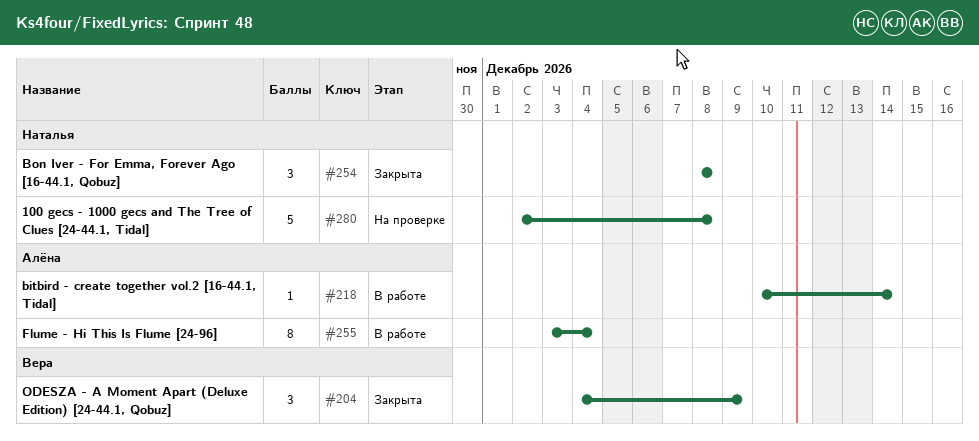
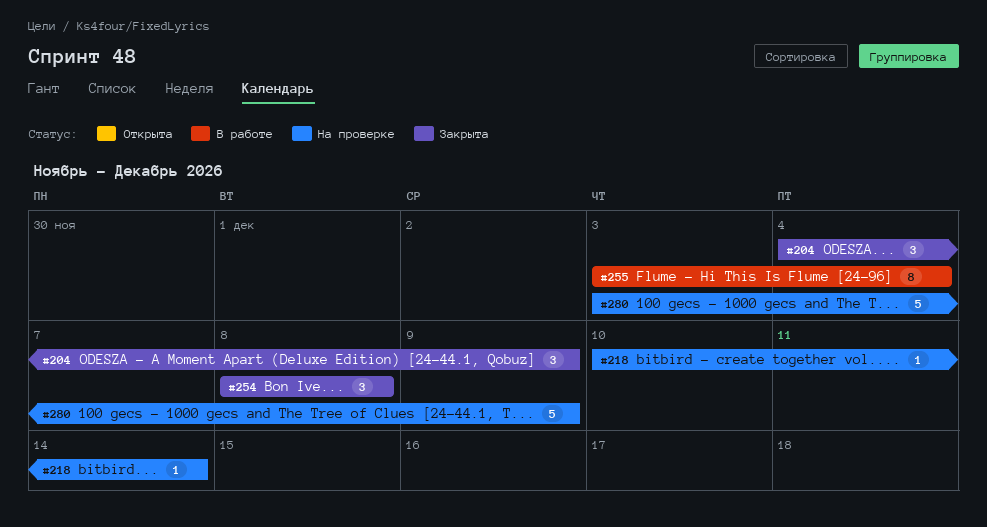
#218, status: В работе -> На проверке
#280, start: Dec 2 -> Dec 3
#280, due: Dec 8 -> Dec 9

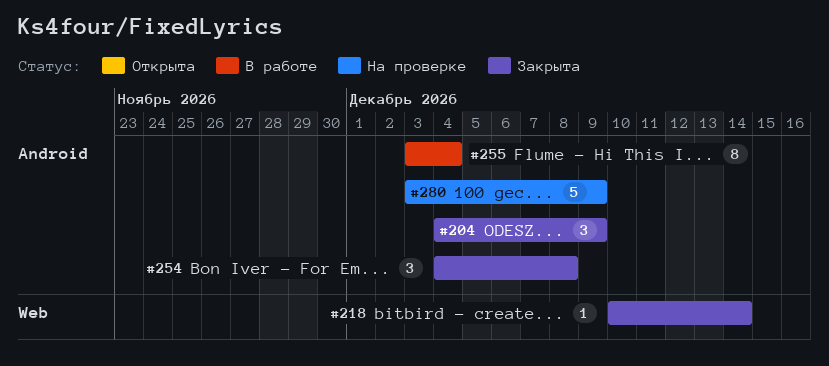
#218, status: На проверке -> Закрыта
#254, start: Dec 8 -> Dec 4

